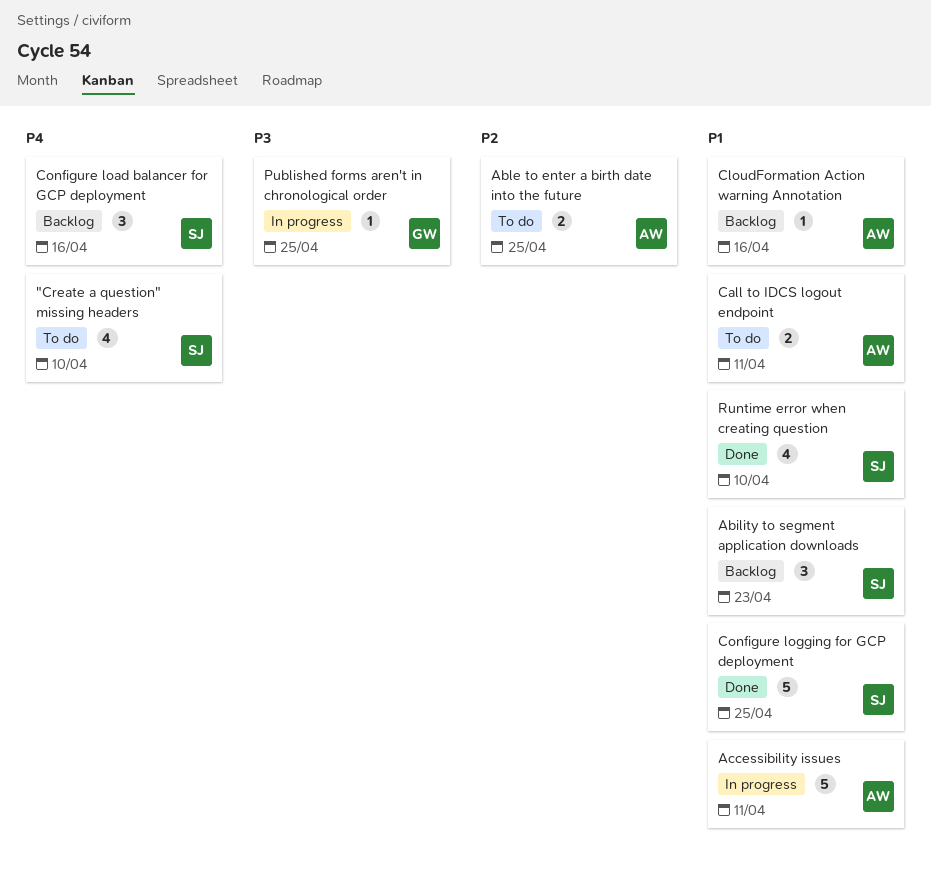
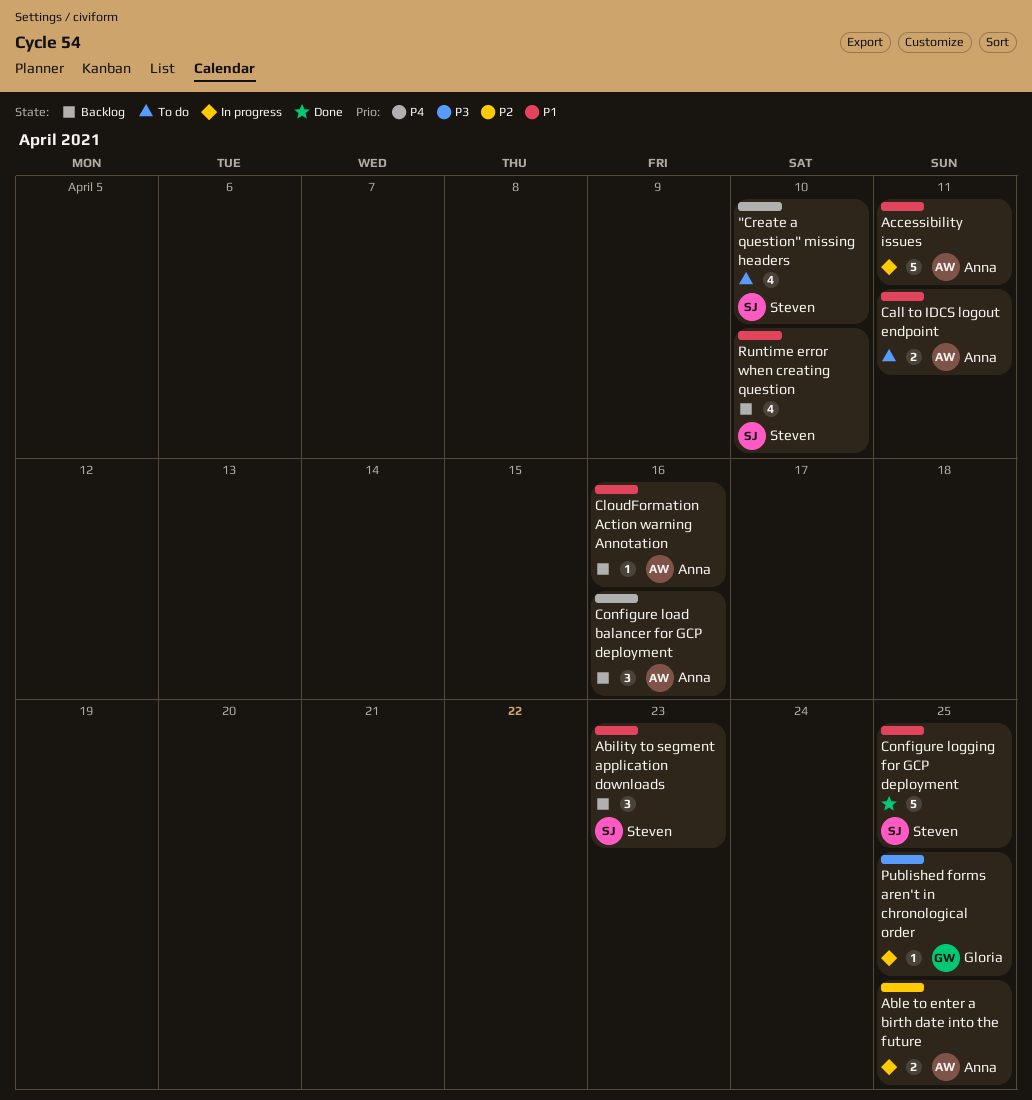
Able to enter a birth date into the future, status: To do -> In progress
Configure load balancer for GCP deployment, owner: Steven -> Anna
Runtime error when creating question, status: Done -> Backlog

